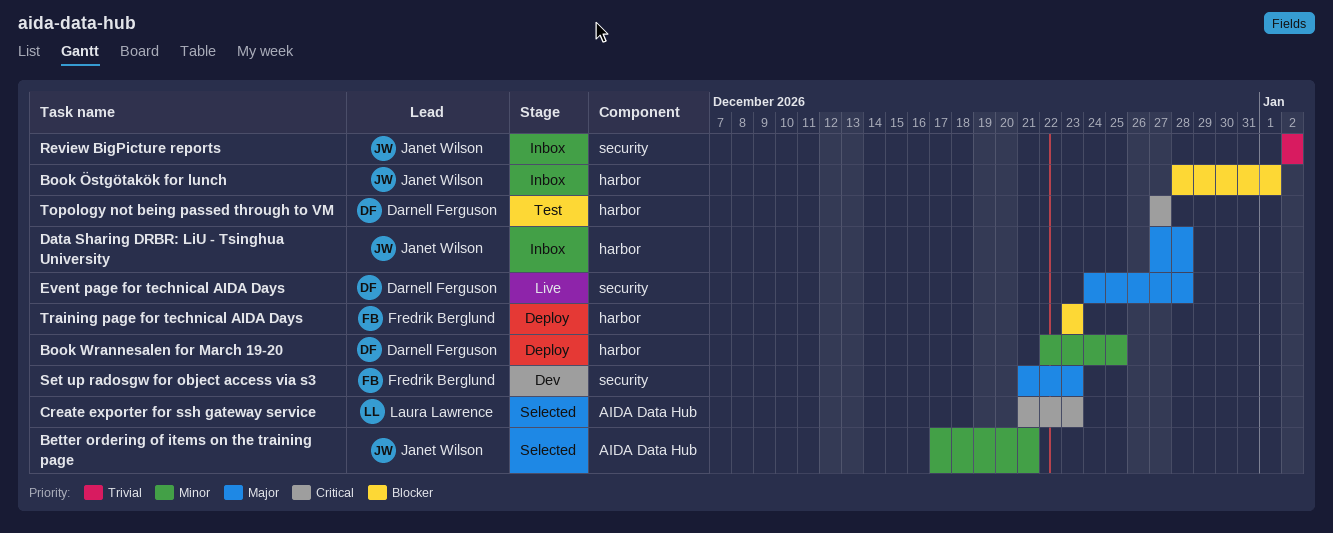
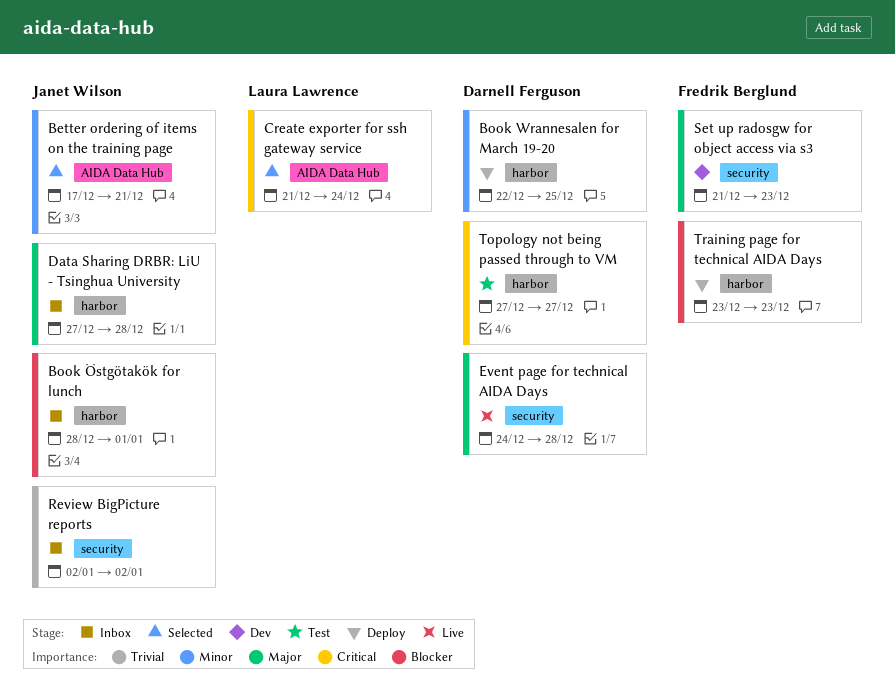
Create exporter for ssh gateway service, due: Dec 23 -> Dec 24

